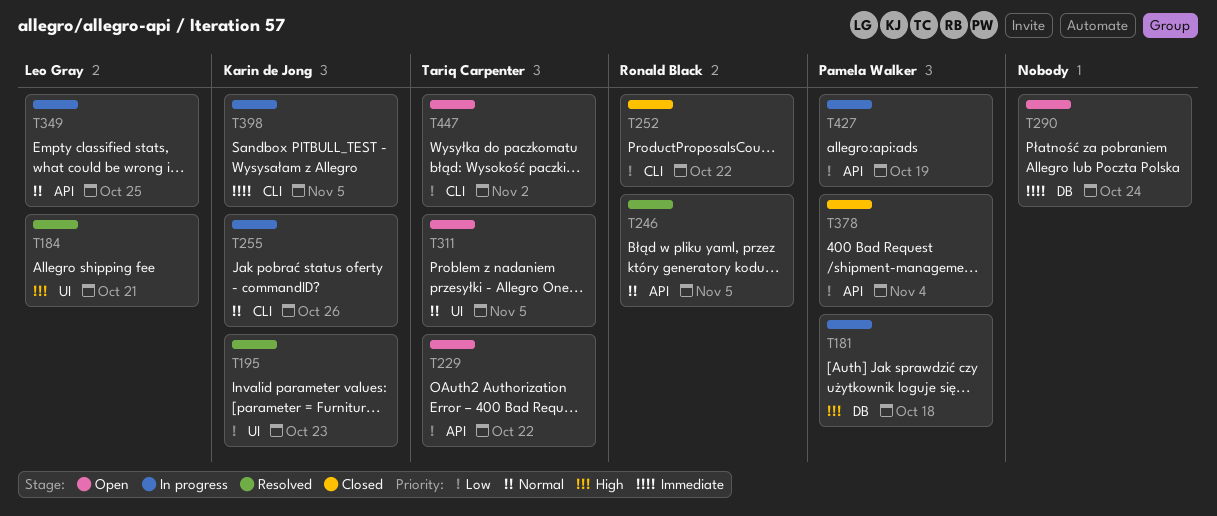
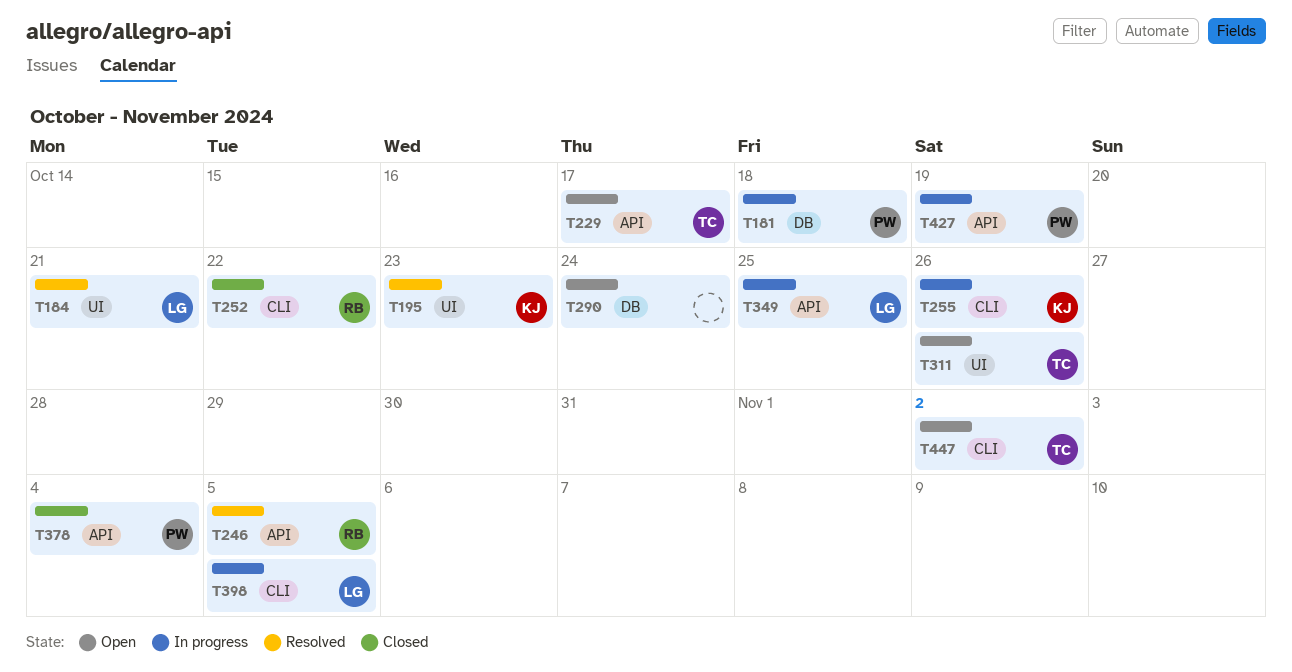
T229, due: Oct 22 -> Oct 17
T311, due: Nov 5 -> Oct 26
T398, owner: Karin de Jong -> Leo Gray

